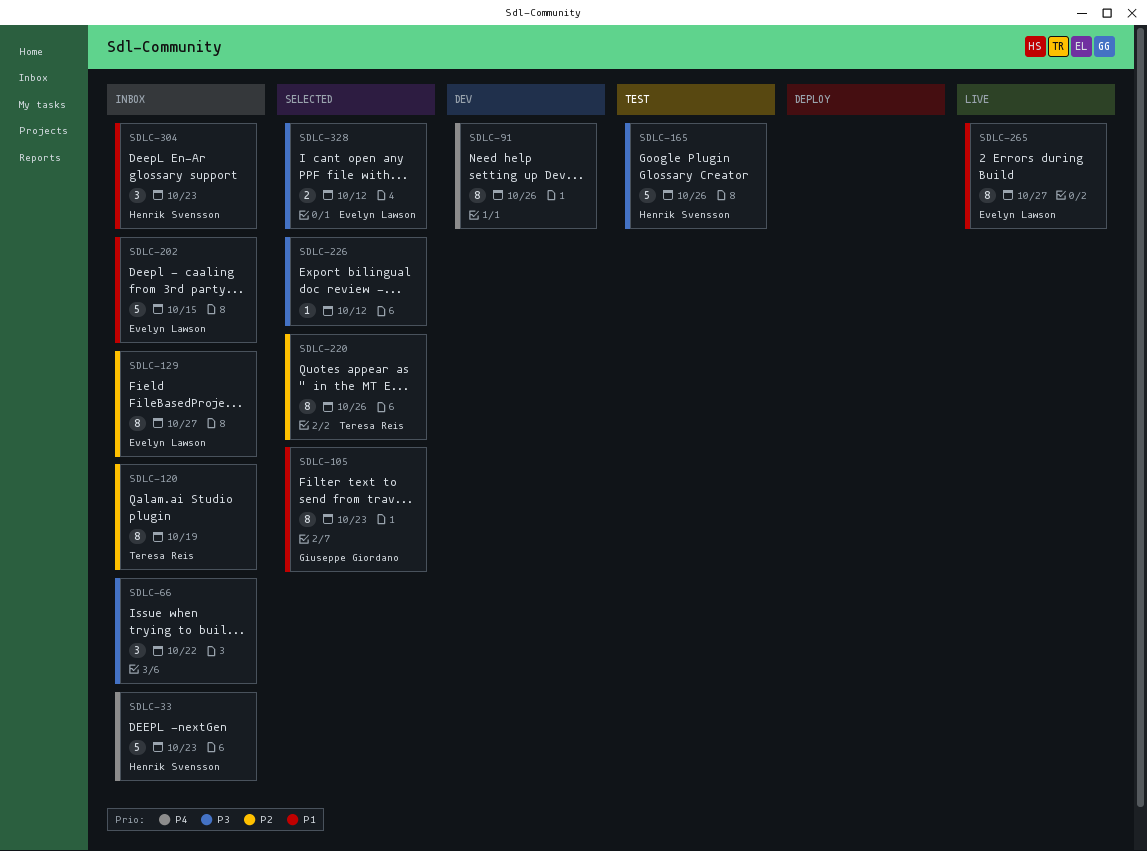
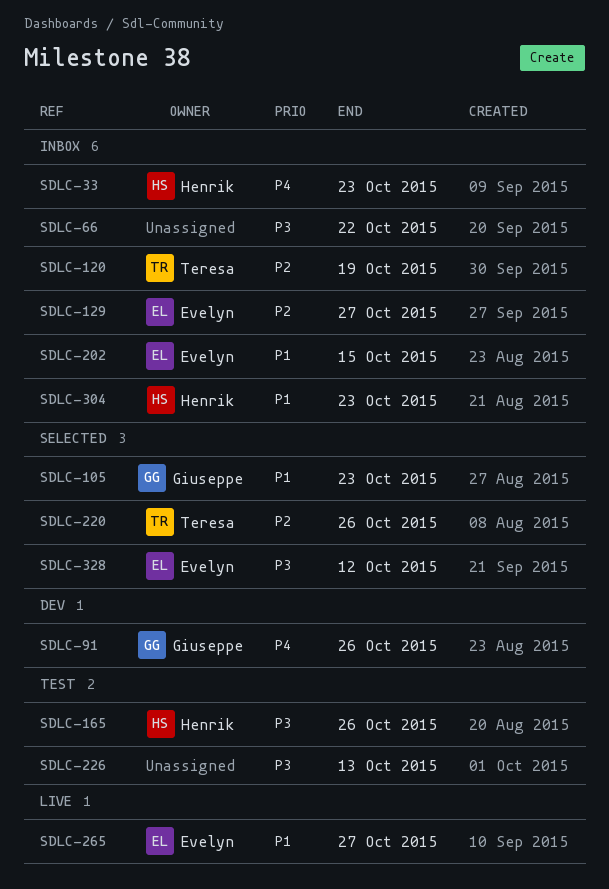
SDLC-91, owner: none -> Giuseppe Giordano
SDLC-226, status: Selected -> Test
SDLC-226, due: Oct 12 -> Oct 13

